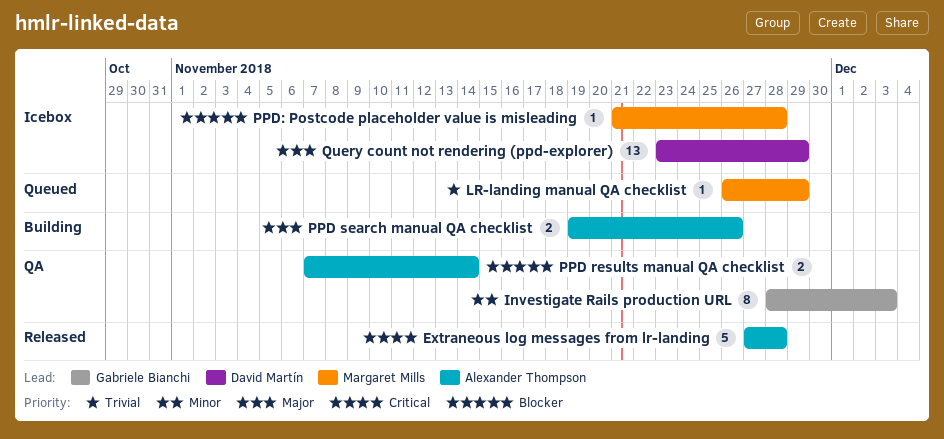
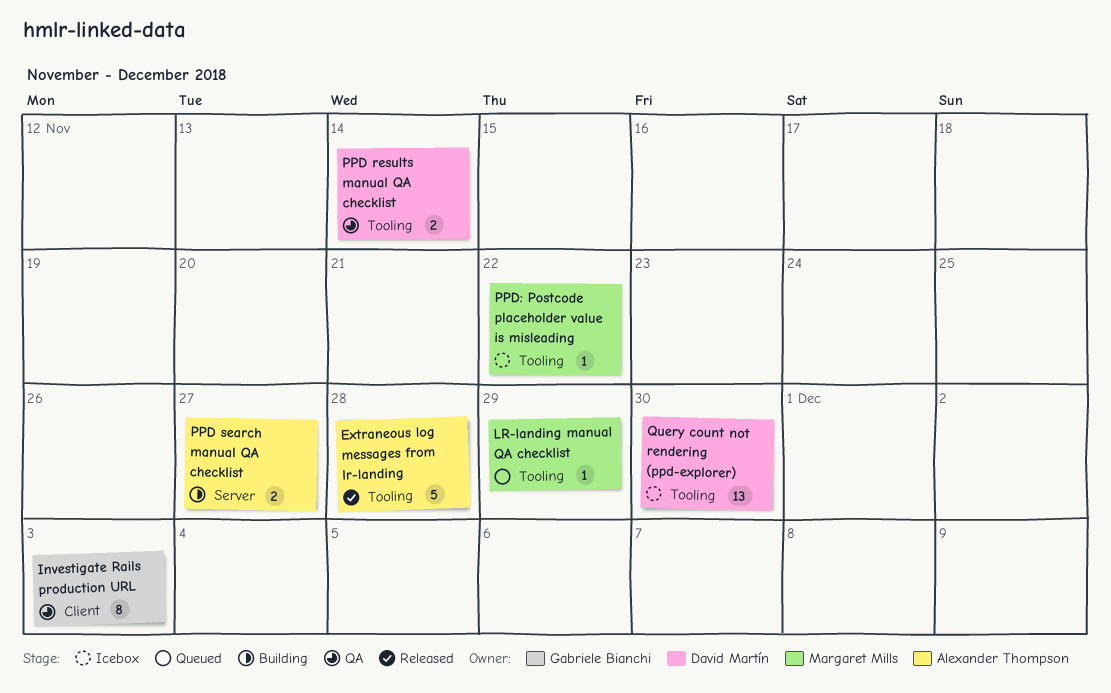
PPD results manual QA checklist, owner: Alexander Thompson -> David Martín
PPD search manual QA checklist, due: Nov 26 -> Nov 27
PPD: Postcode placeholder value is misleading, due: Nov 28 -> Nov 22
Query count not rendering (ppd-explorer), due: Nov 29 -> Nov 30

